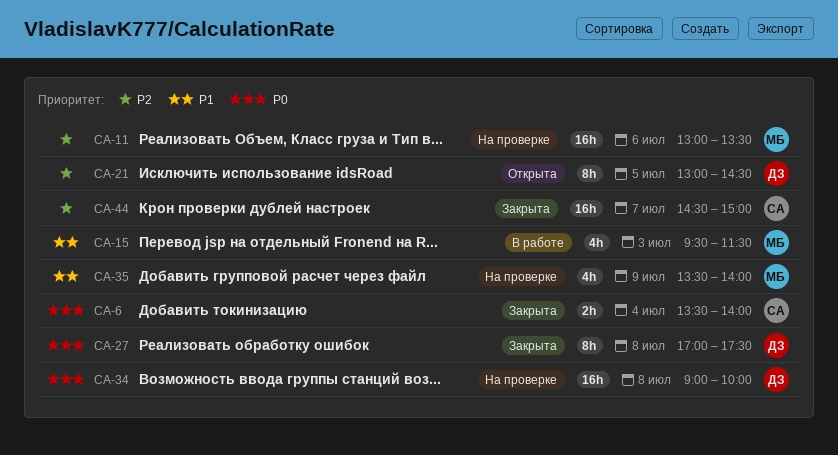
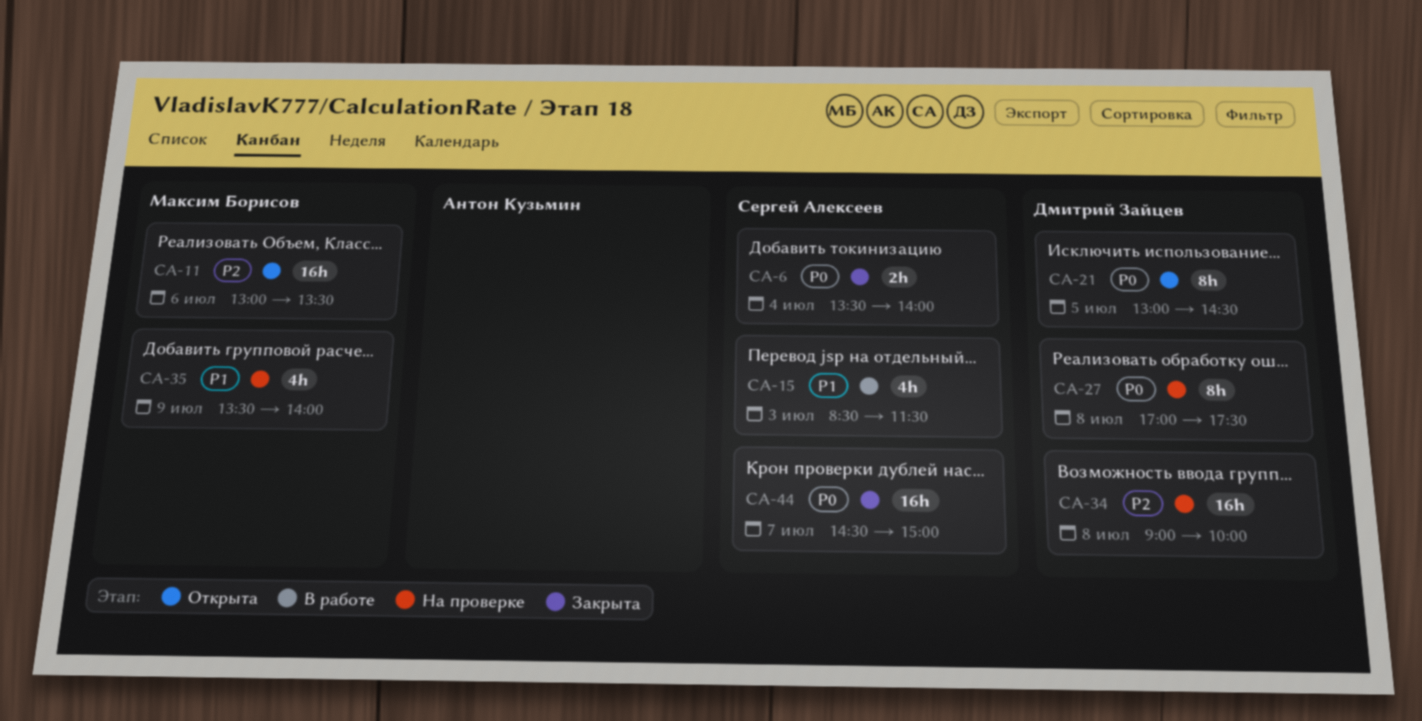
CA-11, status: На проверке -> Открыта
CA-15, owner: Максим Борисов -> Сергей Алексеев
CA-15, begins: 09:30 -> 08:30
CA-21, priority: P2 -> P0
CA-27, status: Закрыта -> На проверке
CA-34, priority: P0 -> P2
CA-44, priority: P2 -> P0

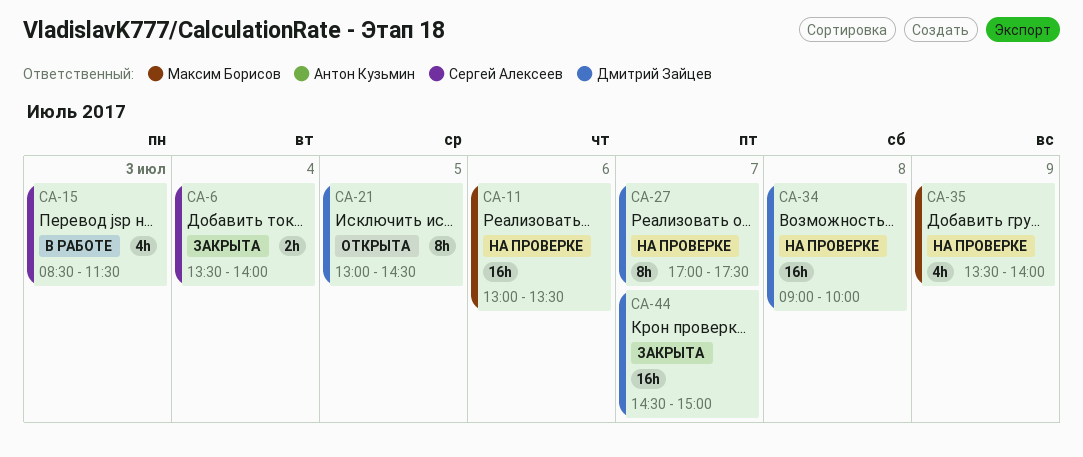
CA-11, status: Открыта -> На проверке
CA-27, day: Jul 8 -> Jul 7
CA-44, owner: Сергей Алексеев -> Дмитрий Зайцев

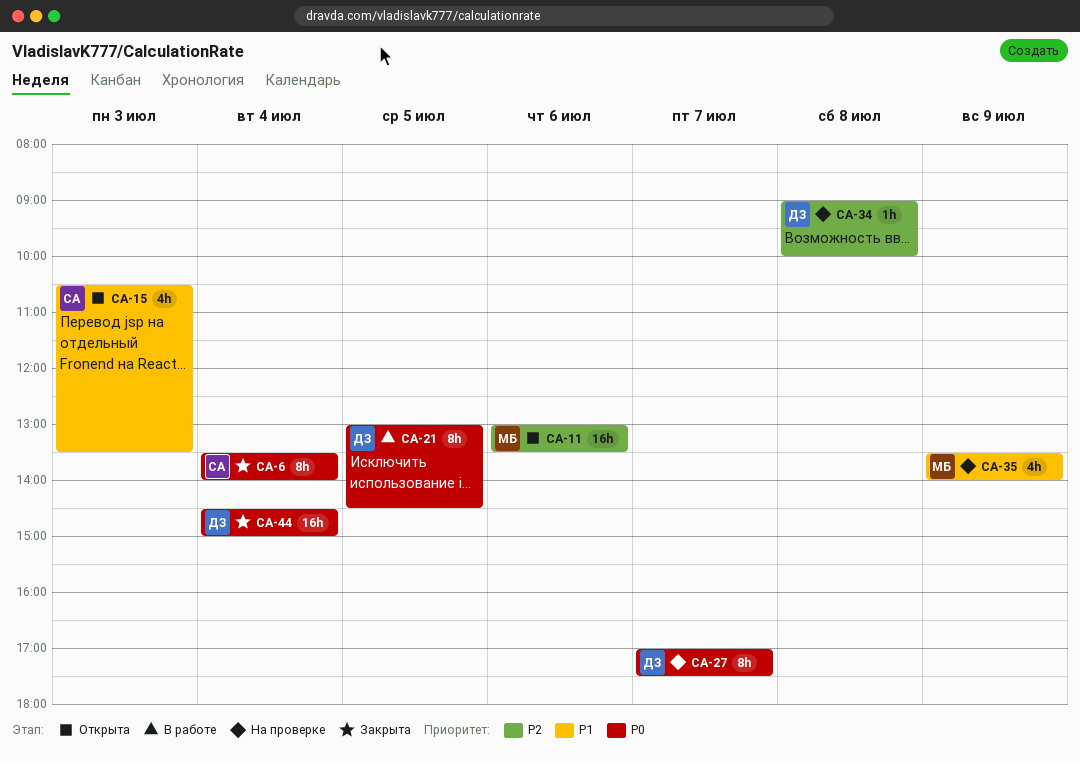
CA-6, estimate: 2h -> 8h
CA-11, status: На проверке -> Открыта
CA-15, status: В работе -> Открыта
CA-15, begins: 08:30 -> 10:30
CA-15, ends: 11:30 -> 13:30
CA-21, status: Открыта -> В работе
CA-34, estimate: 16h -> 1h
CA-44, day: Jul 7 -> Jul 4

